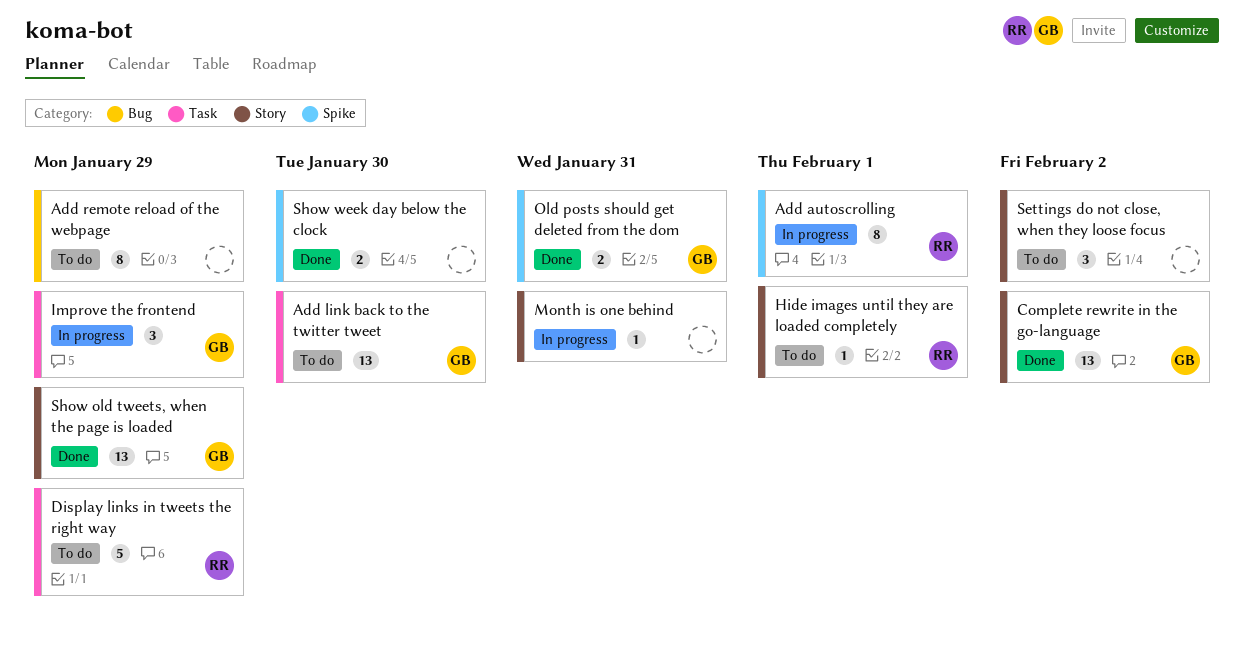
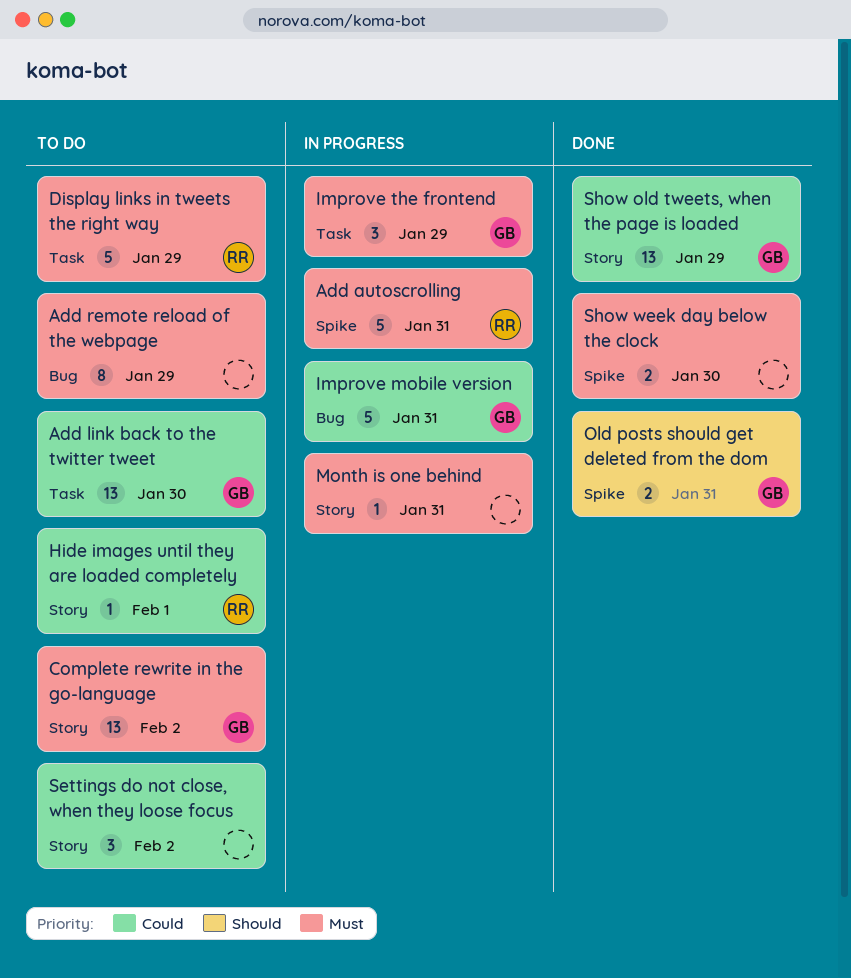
Add autoscrolling, estimate: 8 -> 5
Add autoscrolling, due: Feb 1 -> Jan 31
Complete rewrite in the go-language, status: Done -> To do
Improve mobile version: none -> present

